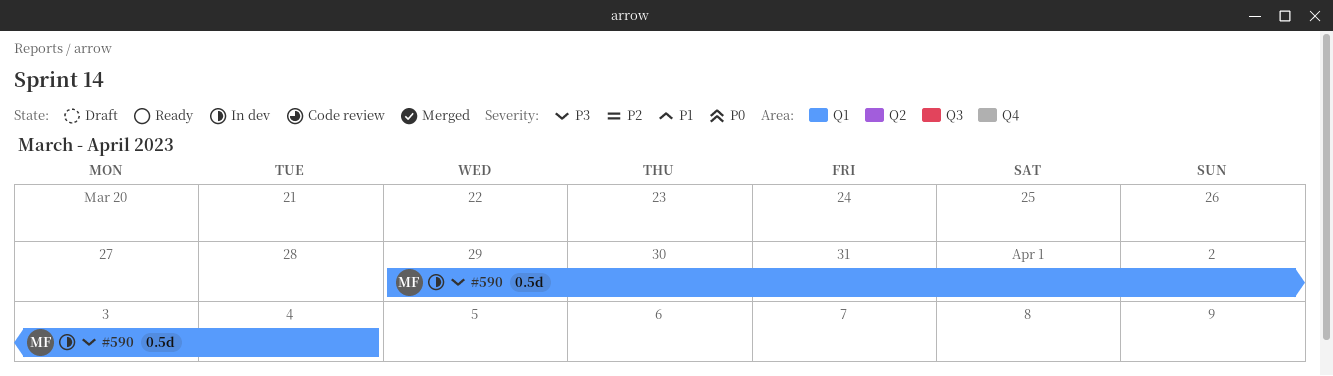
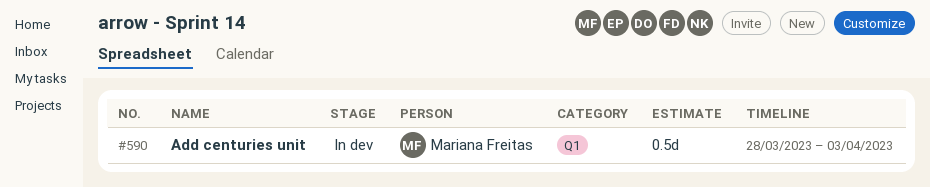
#590, start: Mar 29 -> Mar 28
#590, due: Apr 4 -> Apr 3

